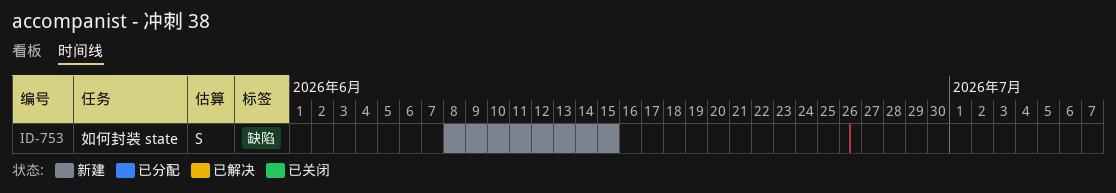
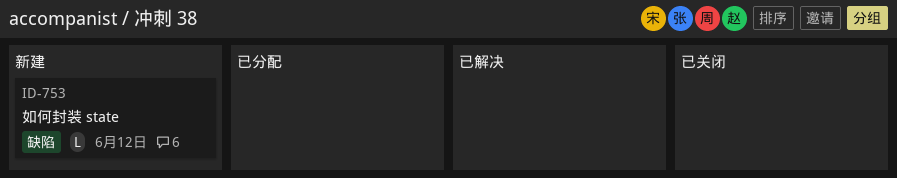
ID-753, estimate: S -> L
ID-753, due: Jun 15 -> Jun 12

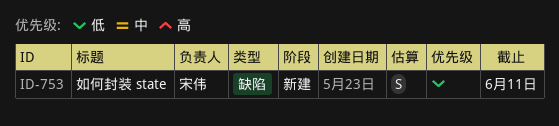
ID-753, estimate: L -> S
ID-753, due: Jun 12 -> Jun 11

